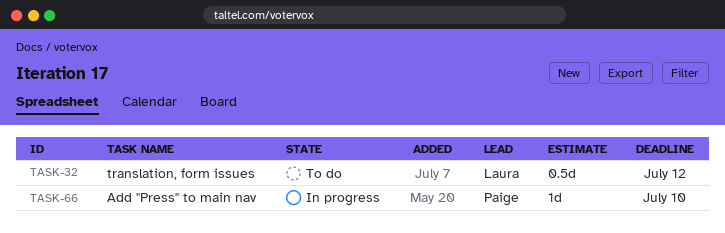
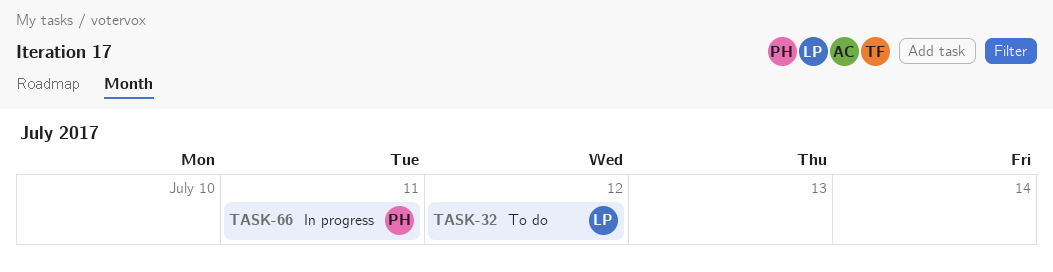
TASK-66, due: Jul 10 -> Jul 11

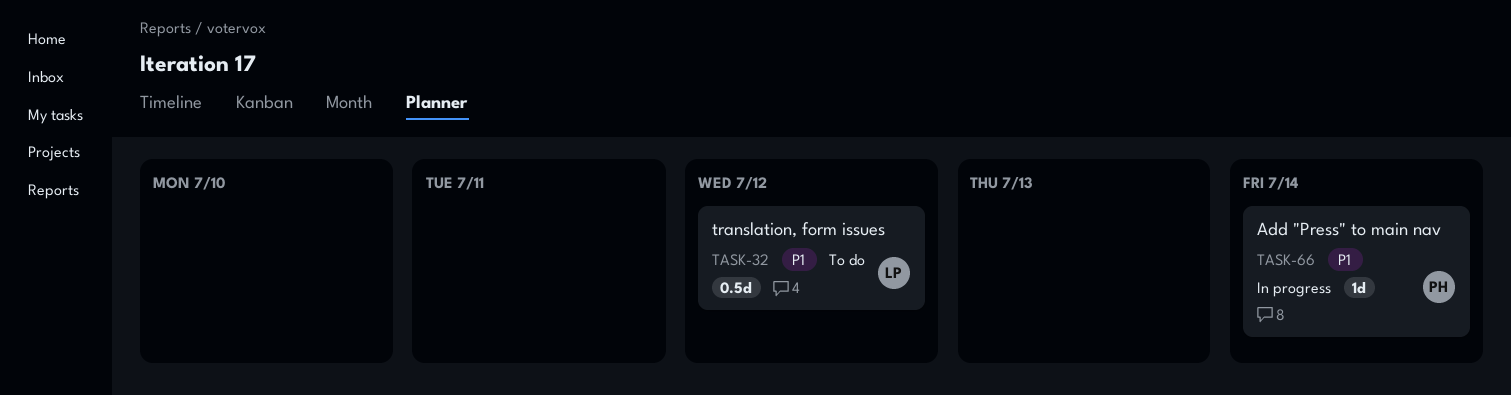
TASK-66, due: Jul 11 -> Jul 14

